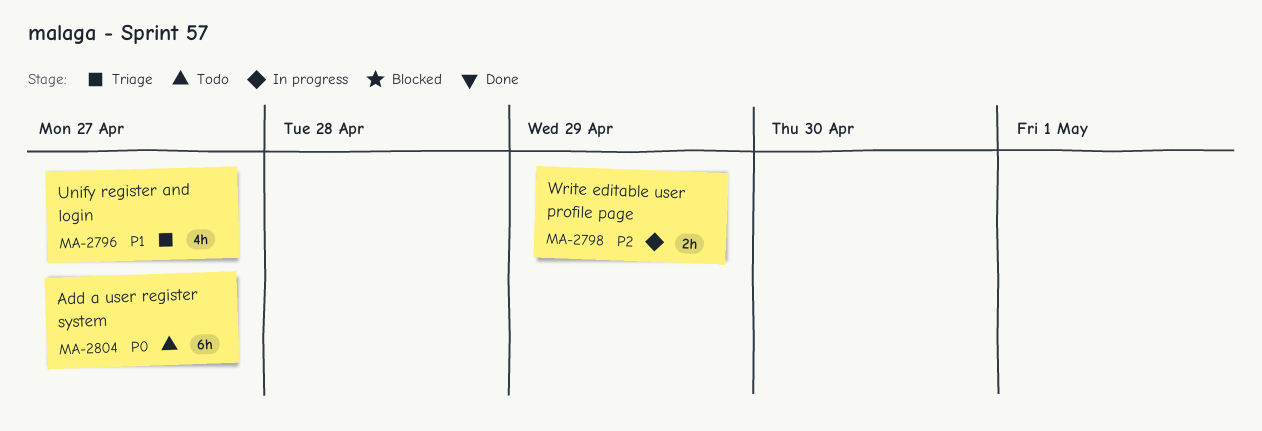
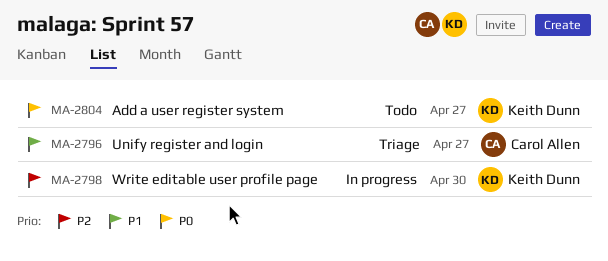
MA-2798, due: Apr 29 -> Apr 30

